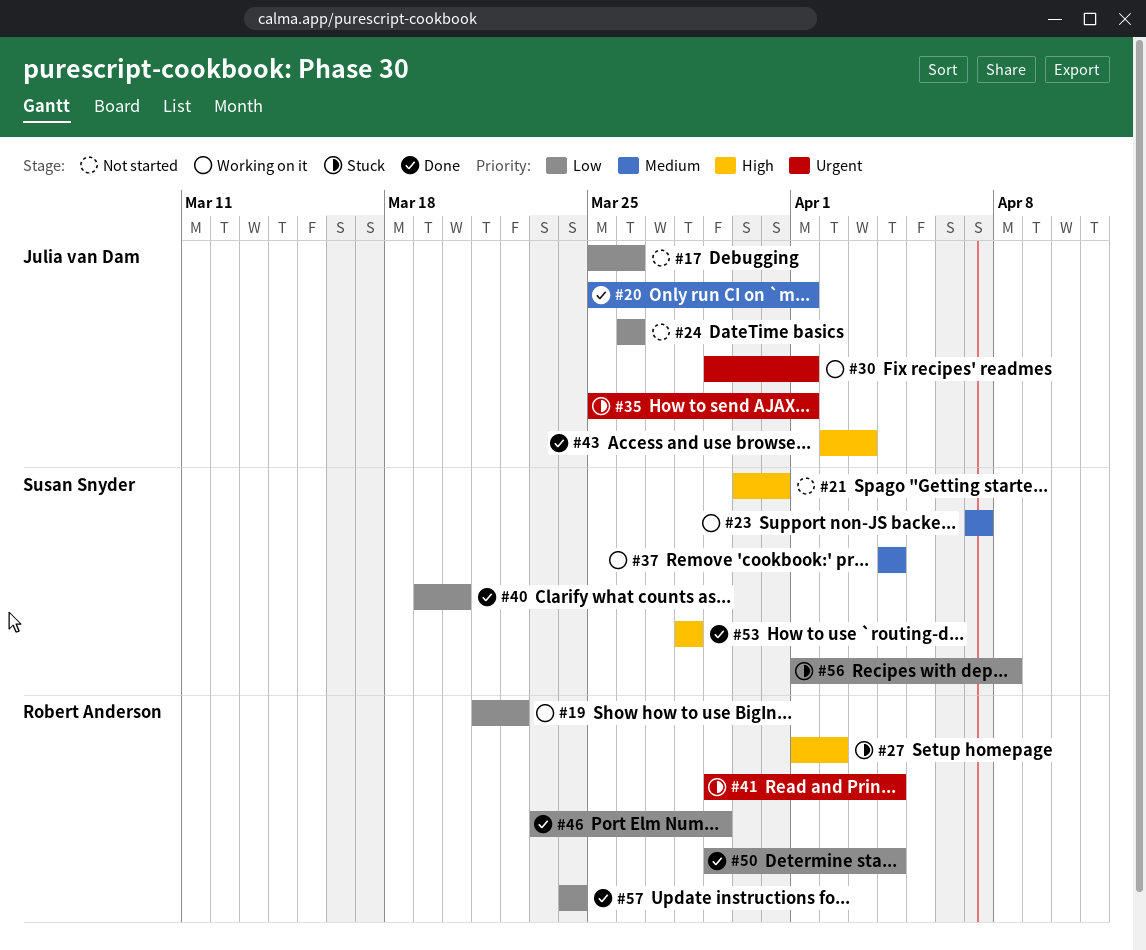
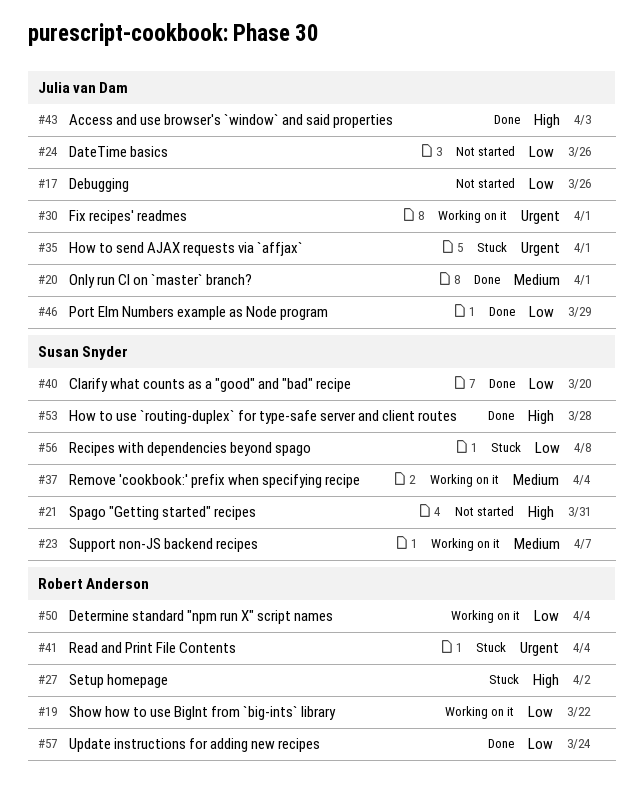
#46, owner: Robert Anderson -> Julia van Dam
#50, status: Done -> Working on it

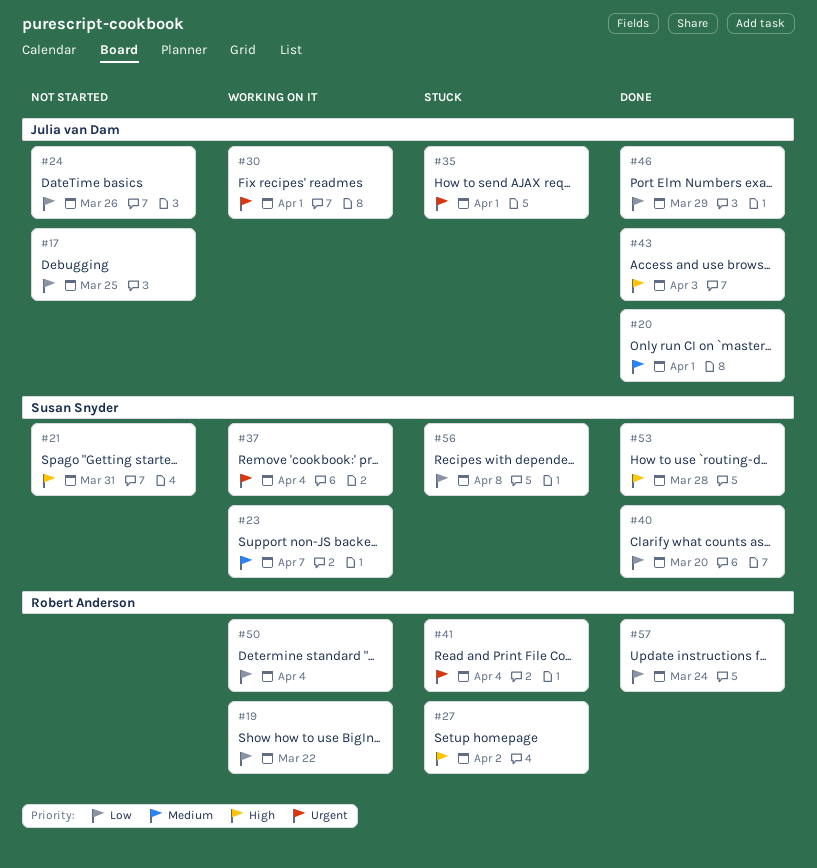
#17, due: Mar 26 -> Mar 25
#37, priority: Medium -> Urgent

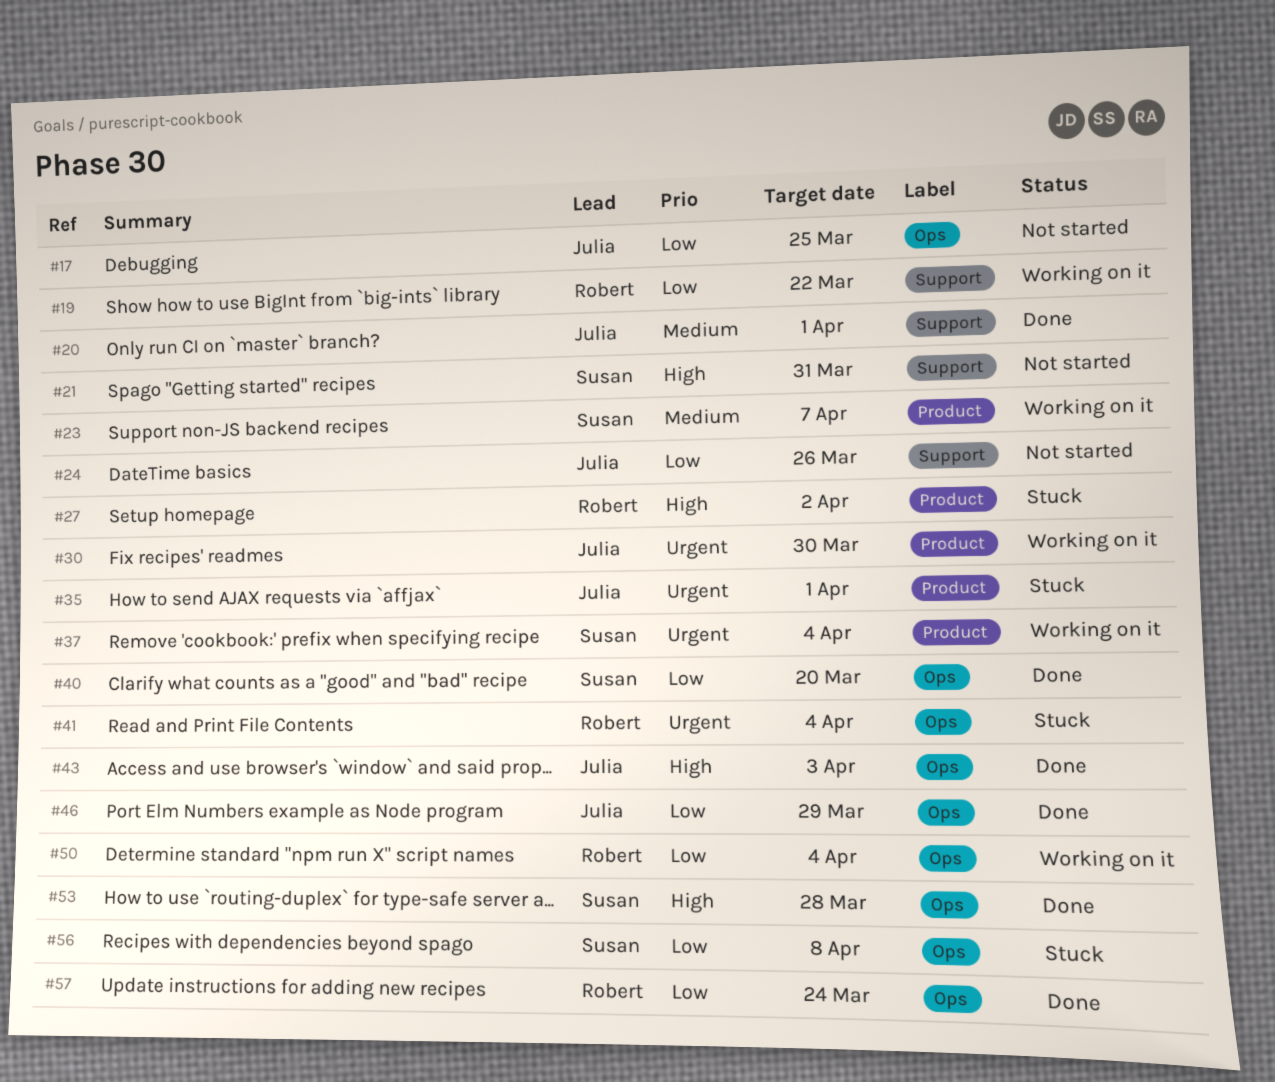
#30, due: Apr 1 -> Mar 30

